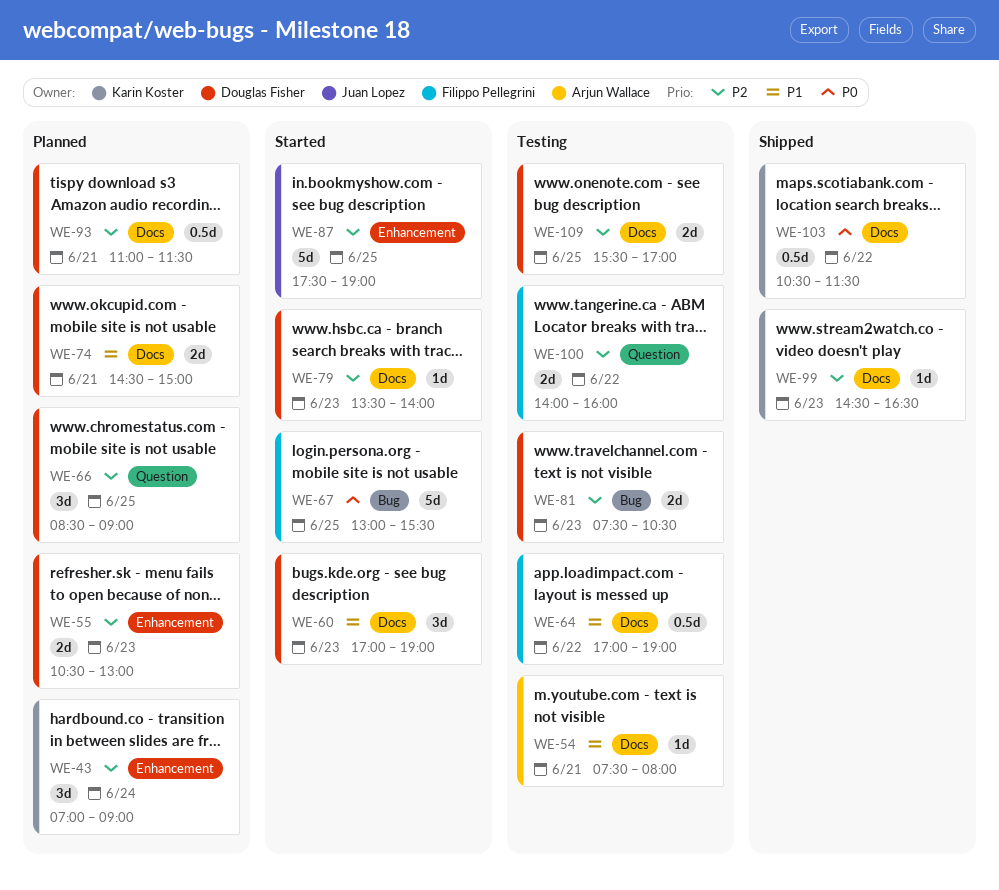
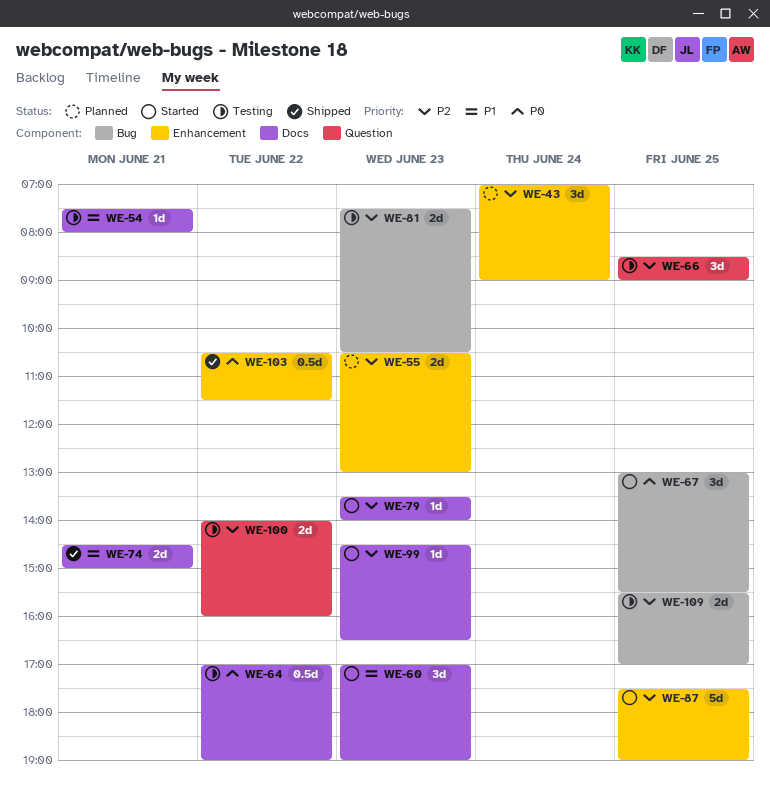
WE-64, priority: P1 -> P0
WE-66, status: Planned -> Testing
WE-67, estimate: 5d -> 3d
WE-74, status: Planned -> Shipped
WE-93: present -> none
WE-99, status: Shipped -> Started
WE-103, label: Docs -> Enhancement
WE-109, label: Docs -> Bug

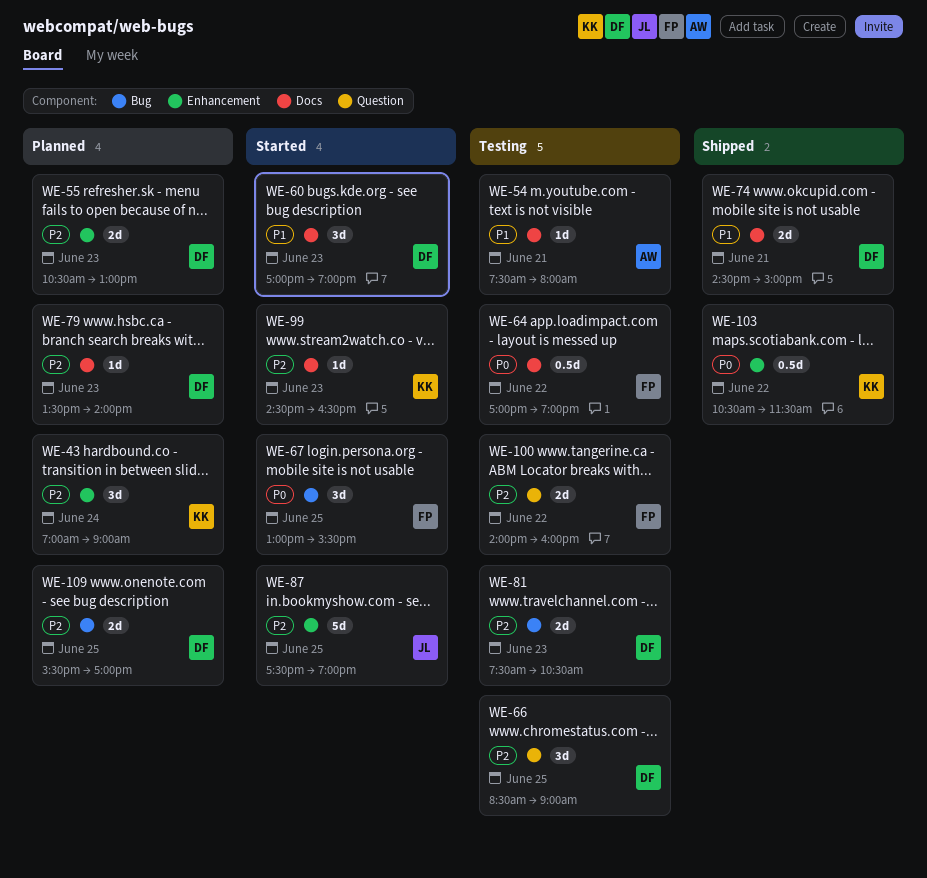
WE-79, status: Started -> Planned
WE-109, status: Testing -> Planned

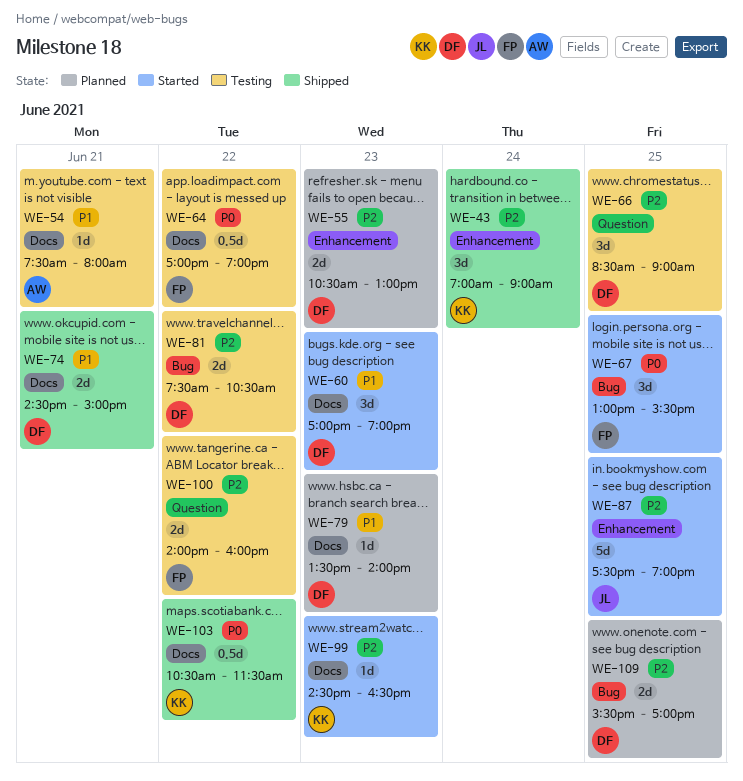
WE-43, status: Planned -> Shipped
WE-79, priority: P2 -> P1
WE-81, day: Jun 23 -> Jun 22
WE-103, label: Enhancement -> Docs

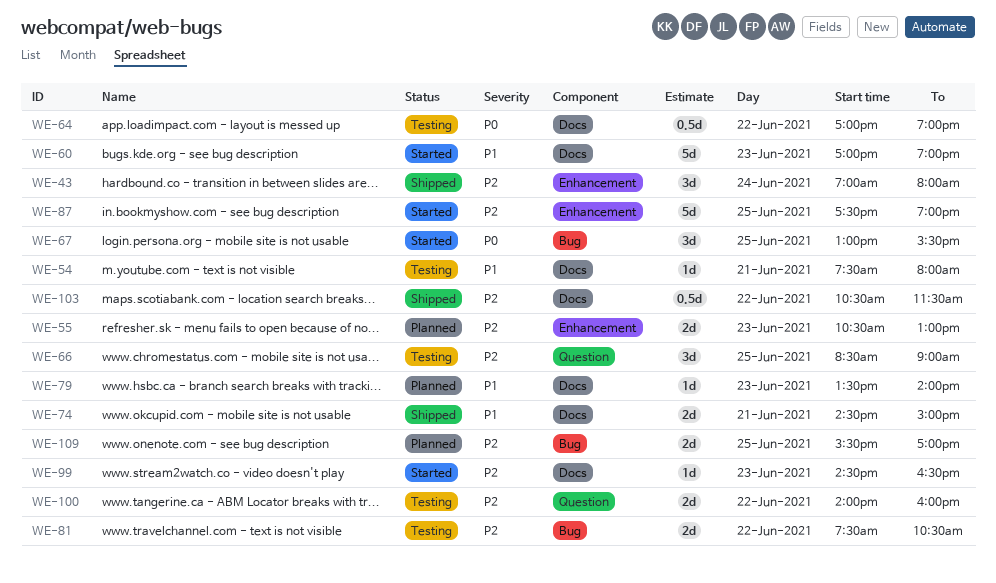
WE-43, ends: 09:00 -> 08:00
WE-60, estimate: 3d -> 5d
WE-103, priority: P0 -> P2

